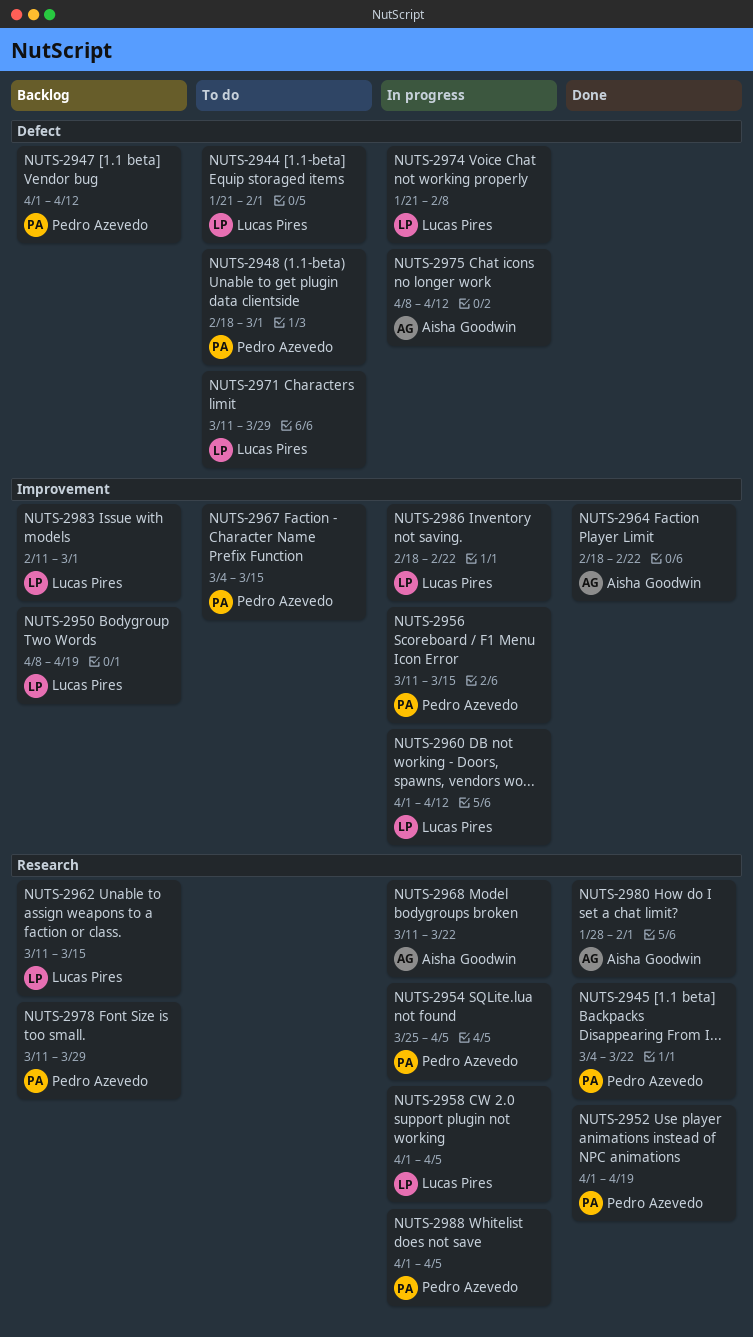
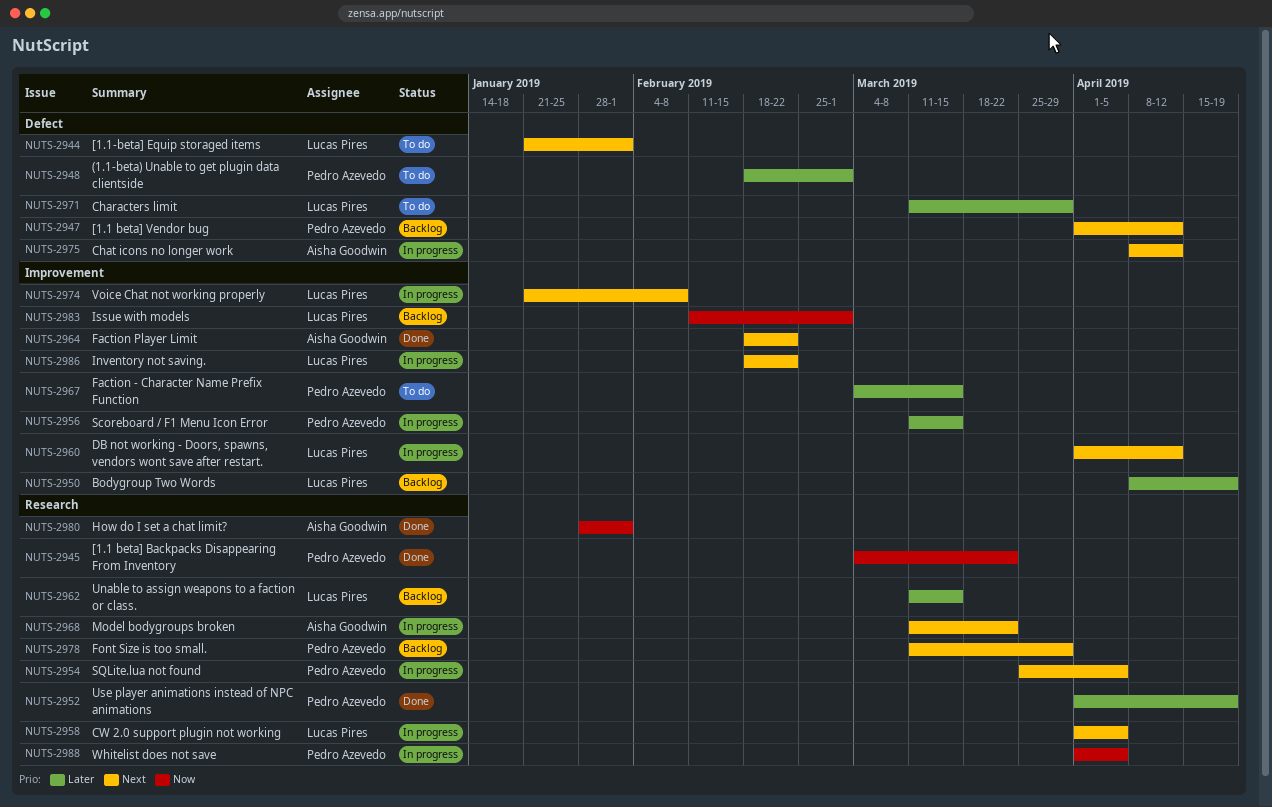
NUTS-2974, label: Defect -> Improvement

